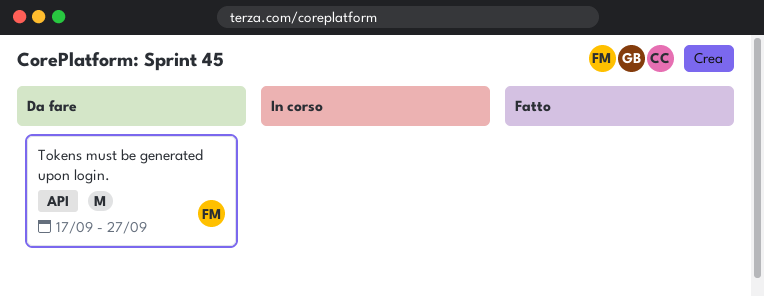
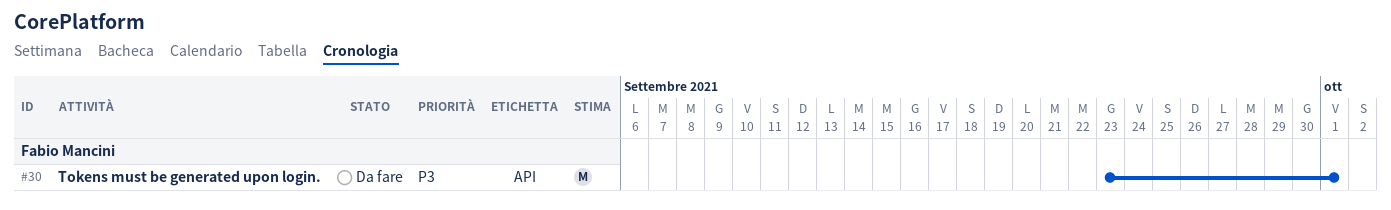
Tokens must be generated upon login., start: Sep 17 -> Sep 23
Tokens must be generated upon login., due: Sep 27 -> Oct 1

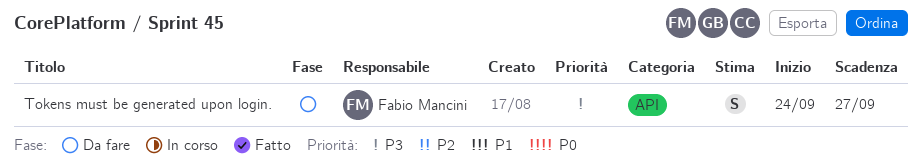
Tokens must be generated upon login., estimate: M -> S
Tokens must be generated upon login., start: Sep 23 -> Sep 24
Tokens must be generated upon login., due: Oct 1 -> Sep 27

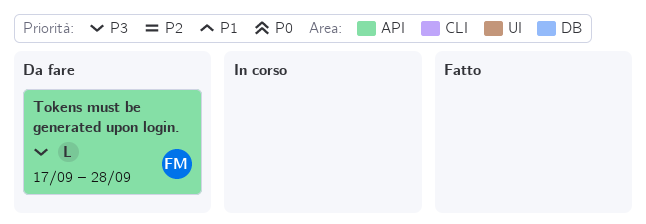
Tokens must be generated upon login., estimate: S -> L
Tokens must be generated upon login., start: Sep 24 -> Sep 17
Tokens must be generated upon login., due: Sep 27 -> Sep 28

